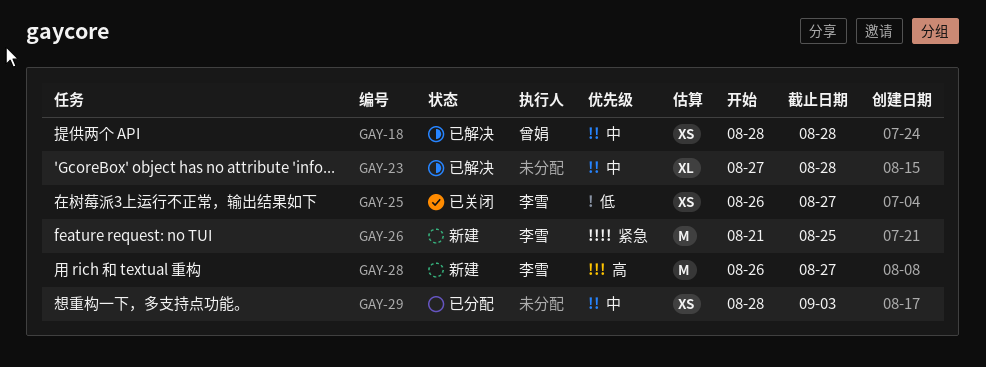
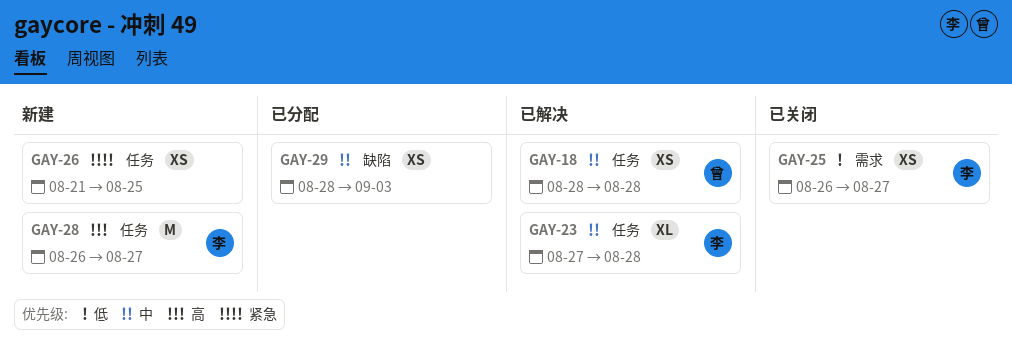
GAY-23, owner: none -> 李雪
GAY-26, owner: 李雪 -> none
GAY-26, estimate: M -> XS

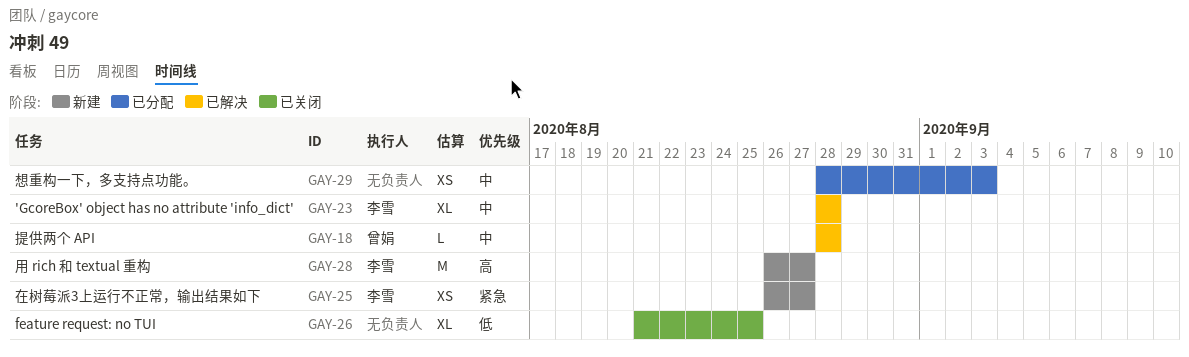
GAY-18, estimate: XS -> L
GAY-23, start: Aug 27 -> Aug 28
GAY-25, status: 已关闭 -> 新建
GAY-25, priority: 低 -> 紧急
GAY-26, status: 新建 -> 已关闭
GAY-26, priority: 紧急 -> 低
GAY-26, estimate: XS -> XL

